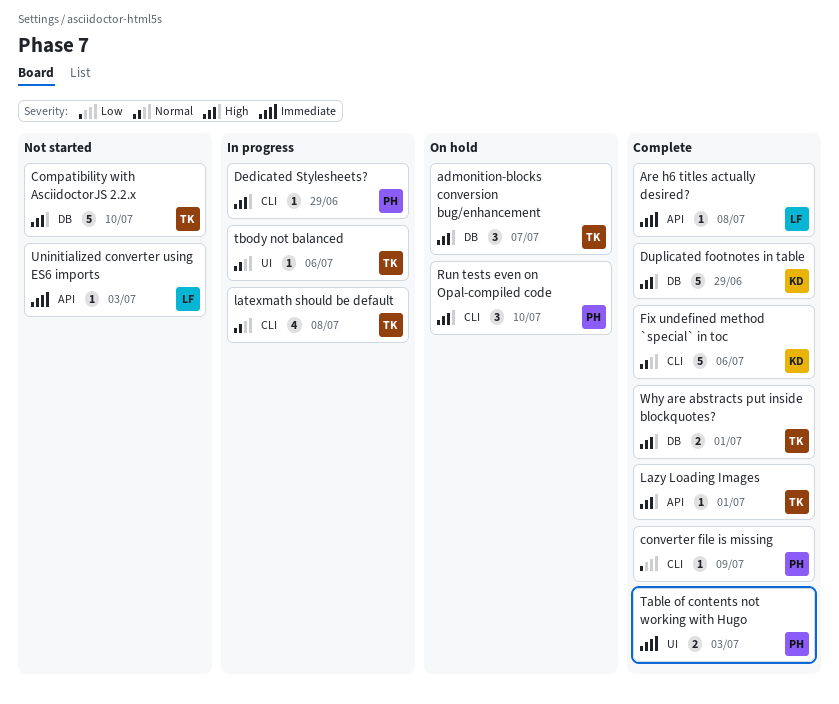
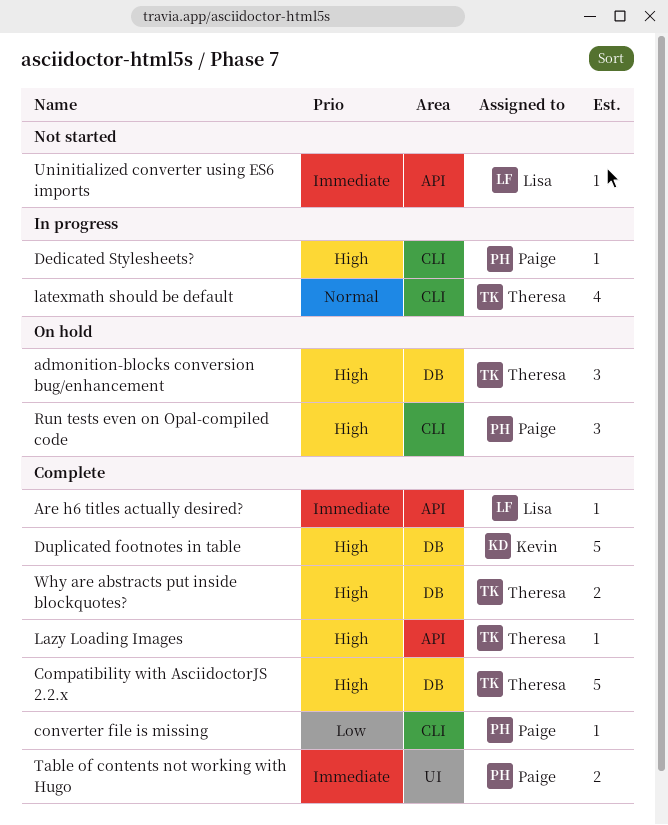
Compatibility with AsciidoctorJS 2.2.x, status: Not started -> Complete
Fix undefined method `special` in toc: present -> none
tbody not balanced: present -> none

